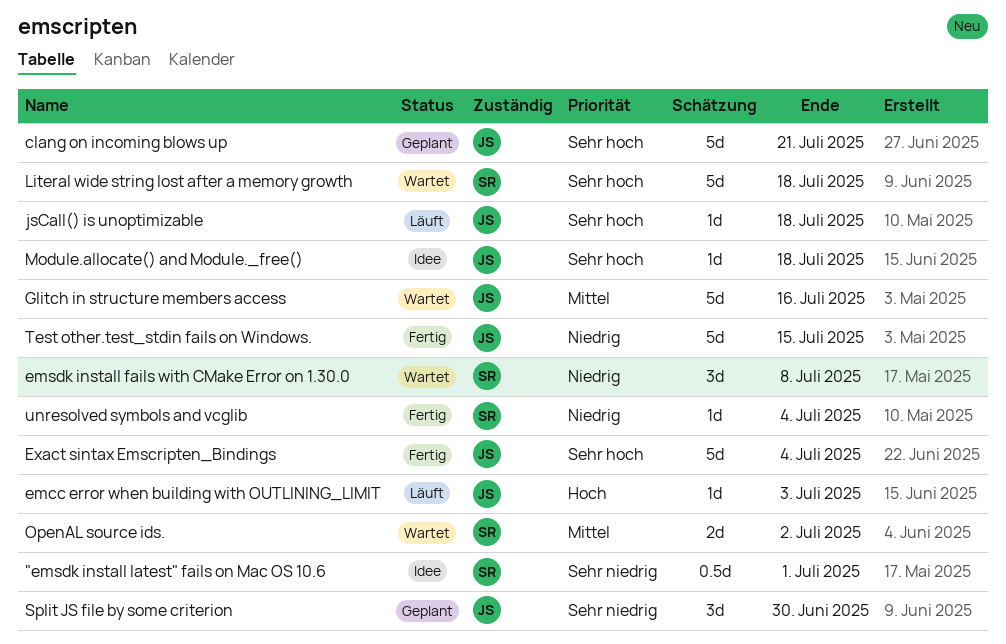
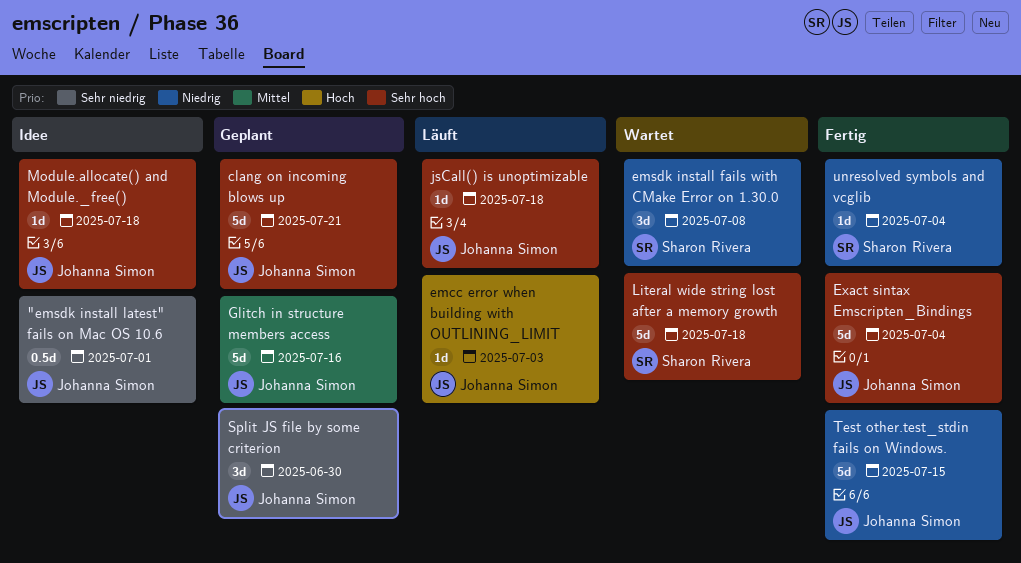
"emsdk install latest" fails on Mac OS 10.6, owner: Sharon Rivera -> Johanna Simon
Glitch in structure members access, status: Wartet -> Geplant
OpenAL source ids.: present -> none

